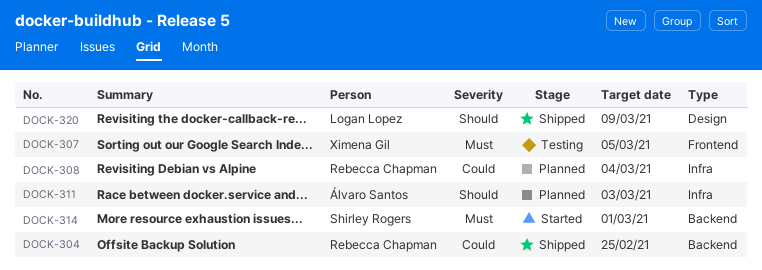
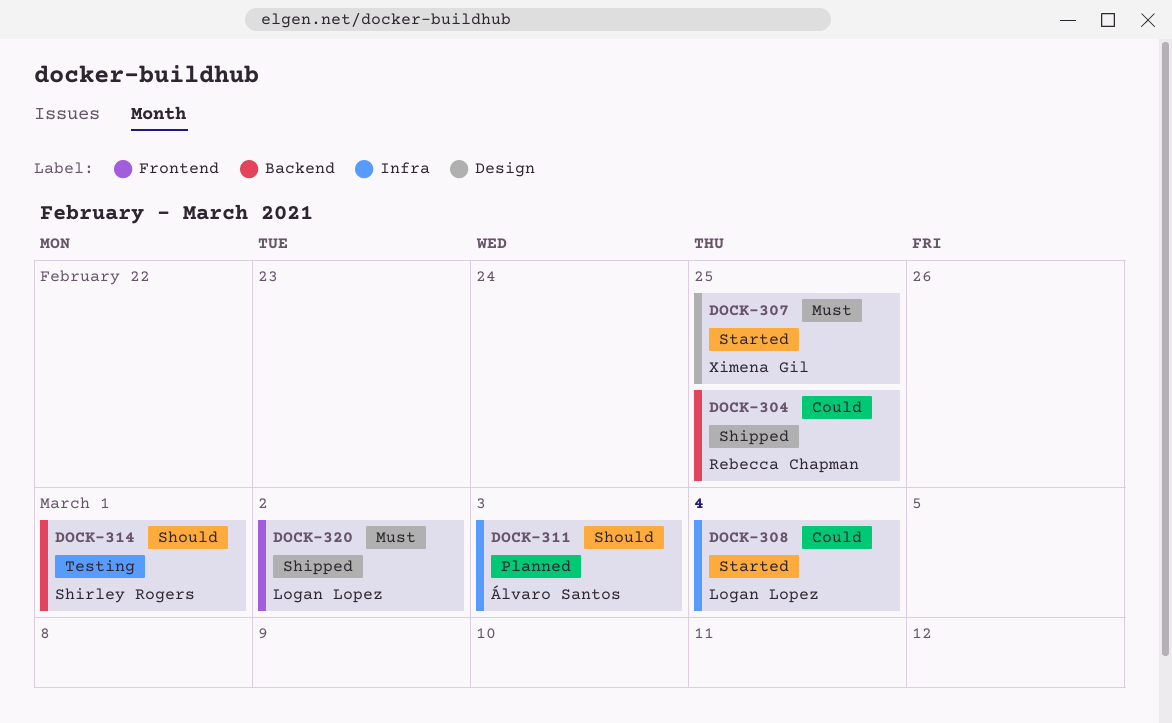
DOCK-307, status: Testing -> Started
DOCK-307, label: Frontend -> Design
DOCK-307, due: Mar 5 -> Feb 25
DOCK-308, status: Planned -> Started
DOCK-308, owner: Rebecca Chapman -> Logan Lopez
DOCK-314, status: Started -> Testing
DOCK-314, priority: Must -> Should
DOCK-320, priority: Should -> Must
DOCK-320, label: Design -> Frontend
DOCK-320, due: Mar 9 -> Mar 2

